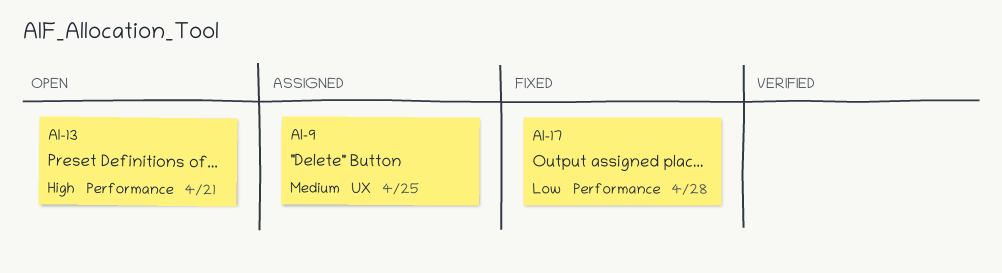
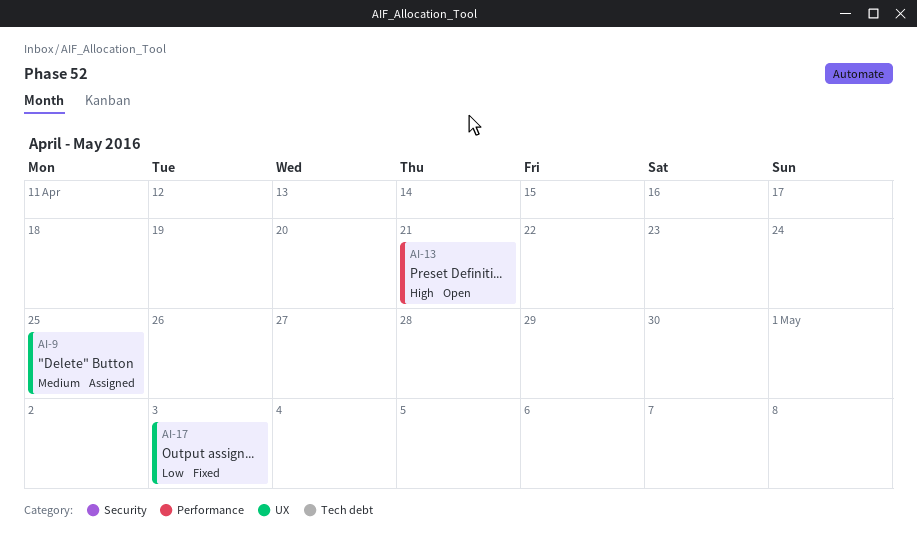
AI-17, label: Performance -> UX
AI-17, due: Apr 28 -> May 3

